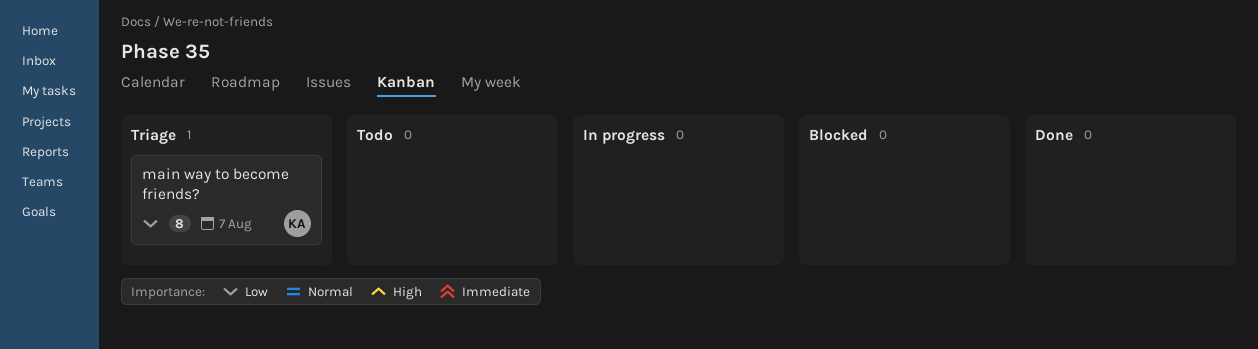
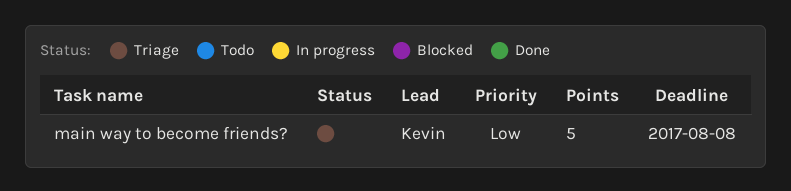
main way to become friends?, estimate: 8 -> 5
main way to become friends?, due: Aug 7 -> Aug 8

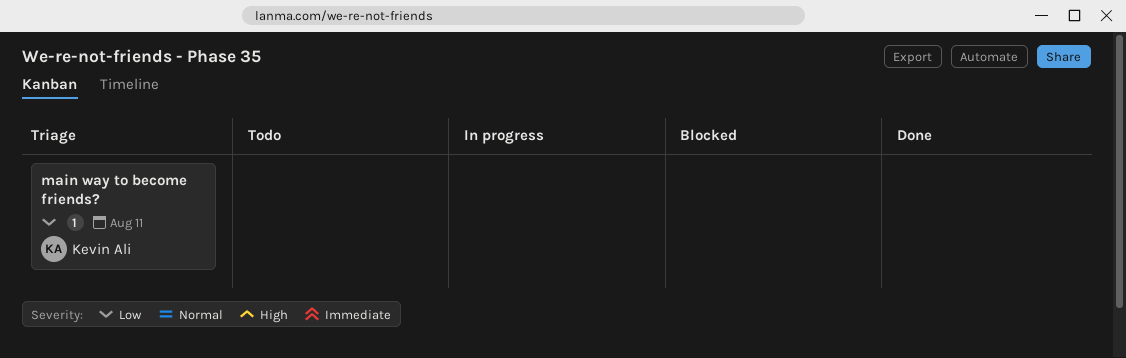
main way to become friends?, estimate: 5 -> 1
main way to become friends?, due: Aug 8 -> Aug 11

